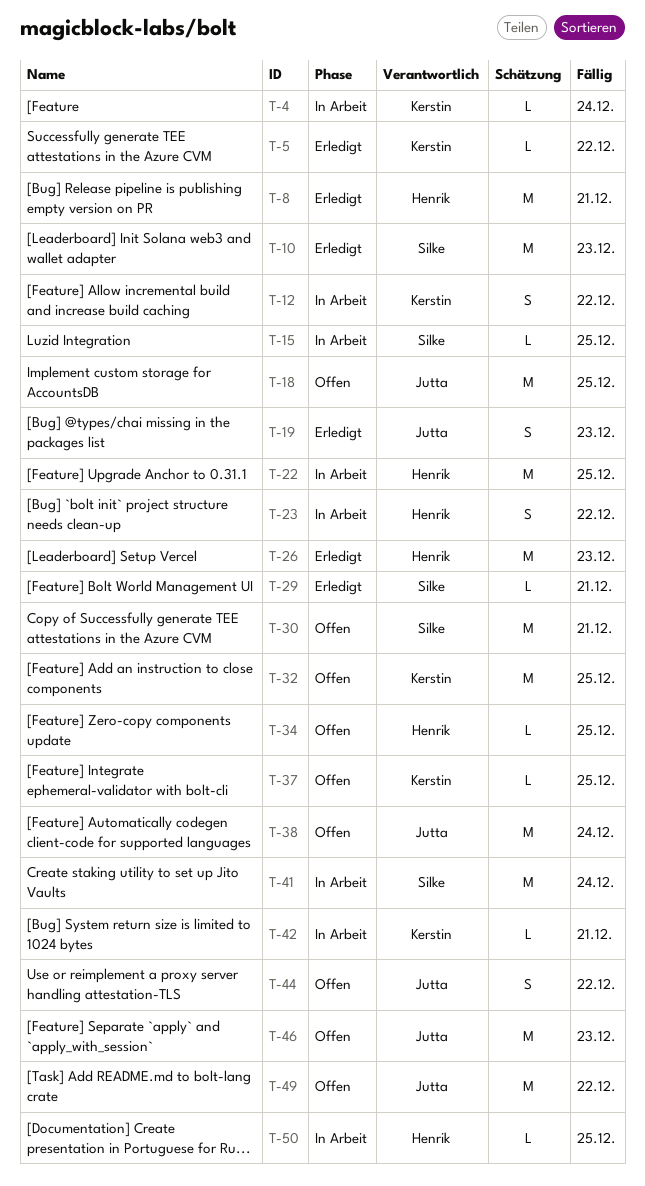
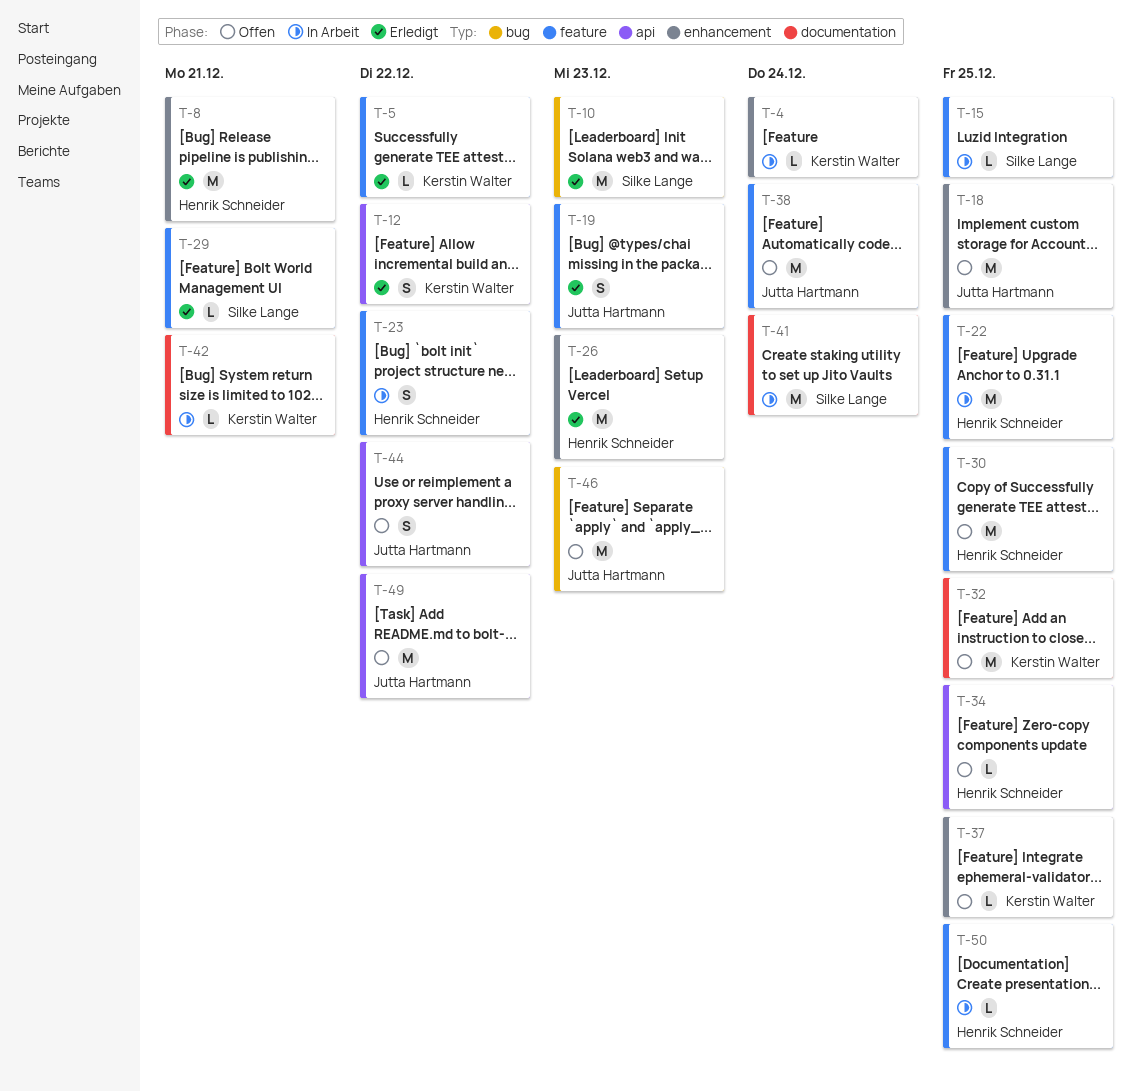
T-12, status: In Arbeit -> Erledigt
T-30, owner: Silke Lange -> Henrik Schneider
T-30, due: Dec 21 -> Dec 25

